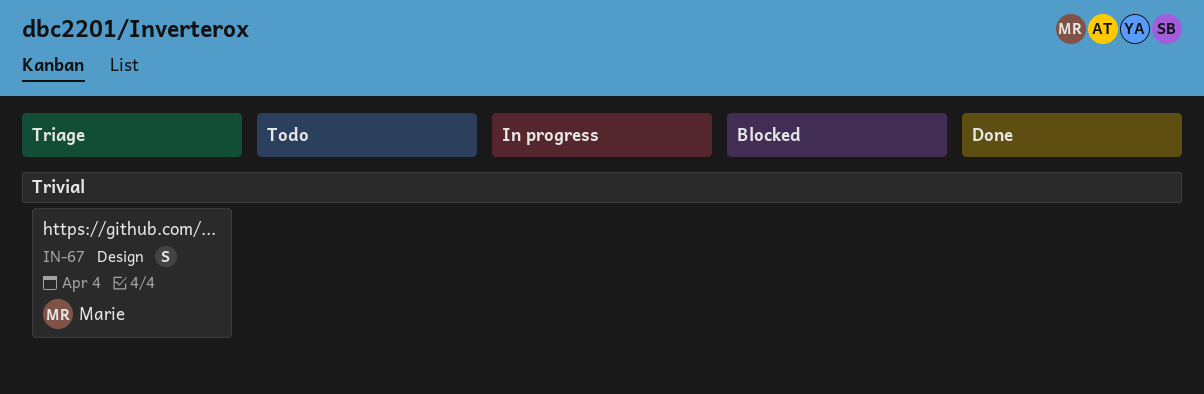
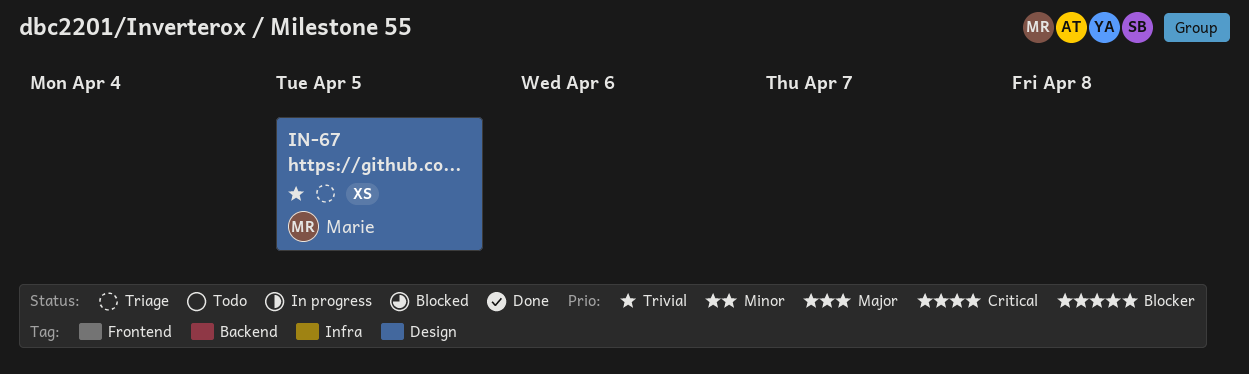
IN-67, estimate: S -> XS
IN-67, due: Apr 4 -> Apr 5

